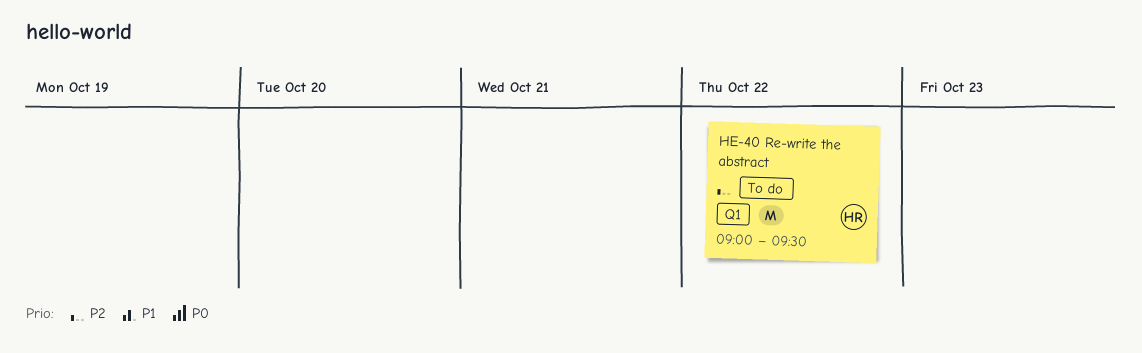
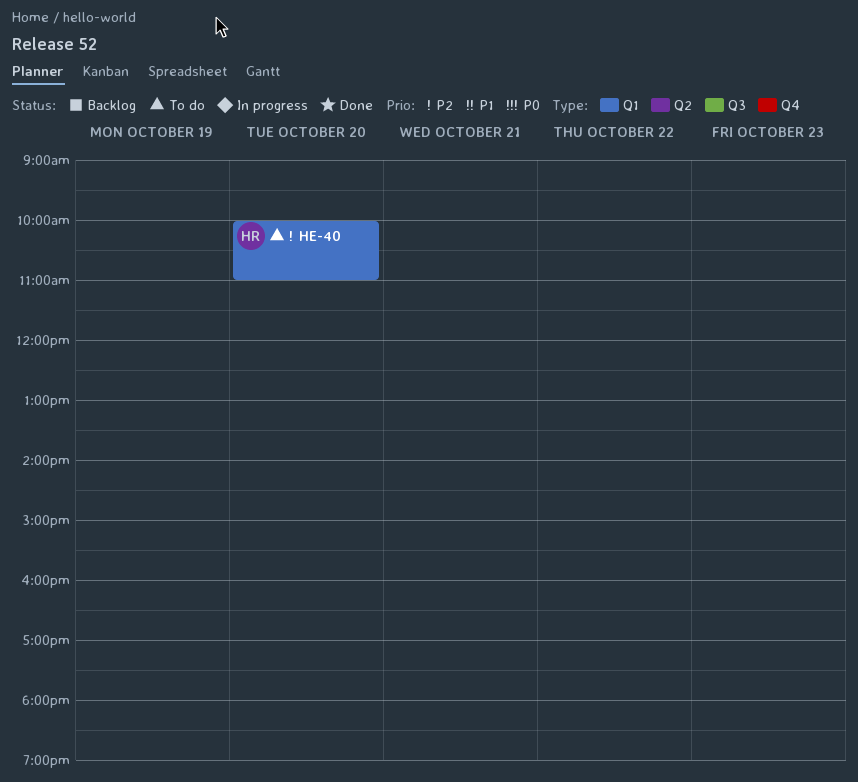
HE-40, day: Oct 22 -> Oct 20
HE-40, begins: 09:00 -> 10:00
HE-40, ends: 09:30 -> 11:00

